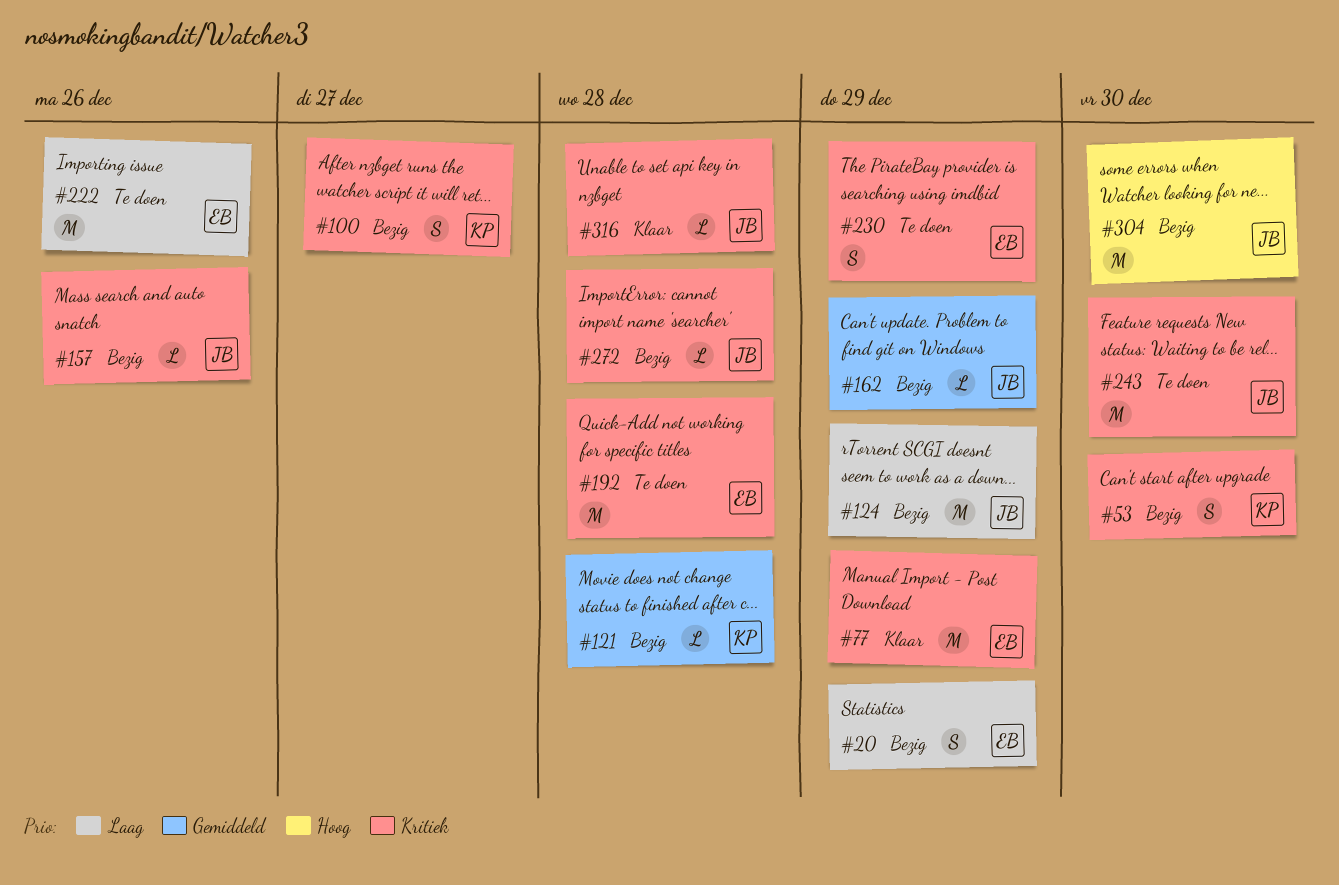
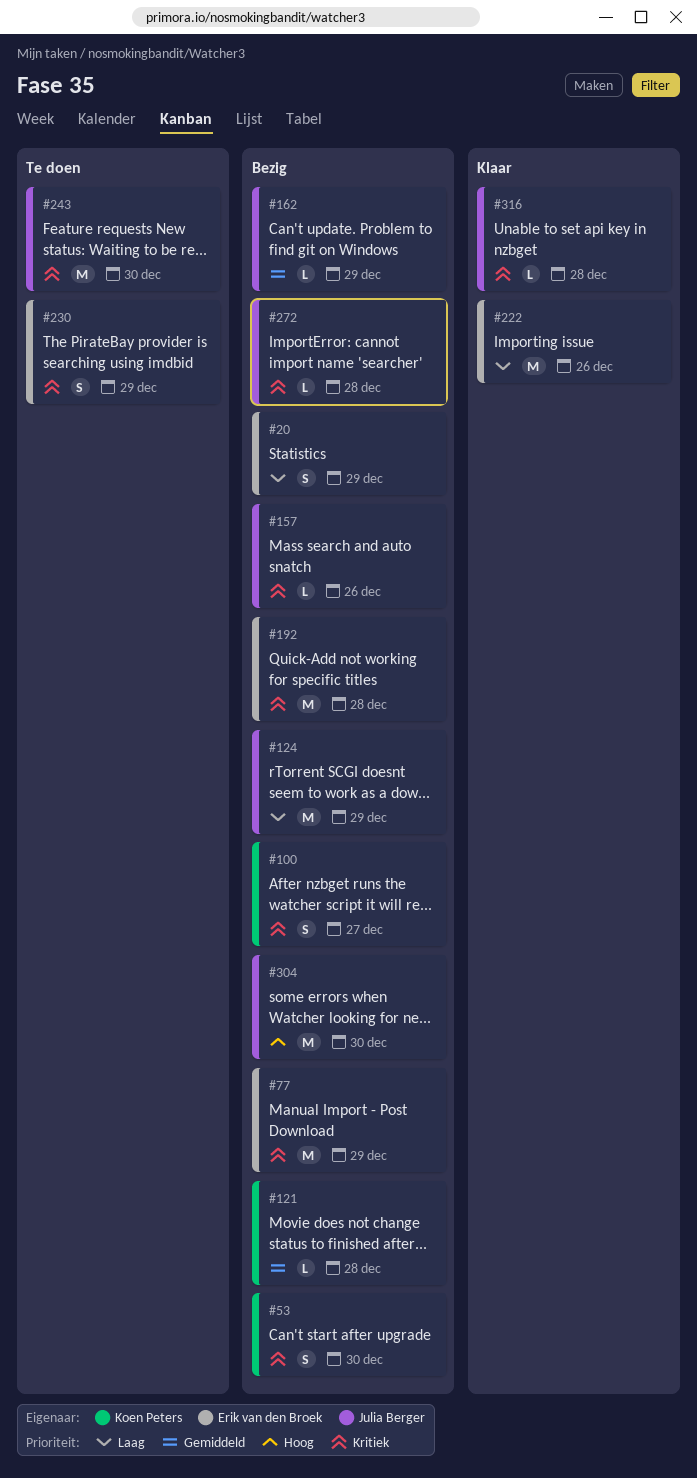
#77, status: Klaar -> Bezig
#192, status: Te doen -> Bezig
#222, status: Te doen -> Klaar

